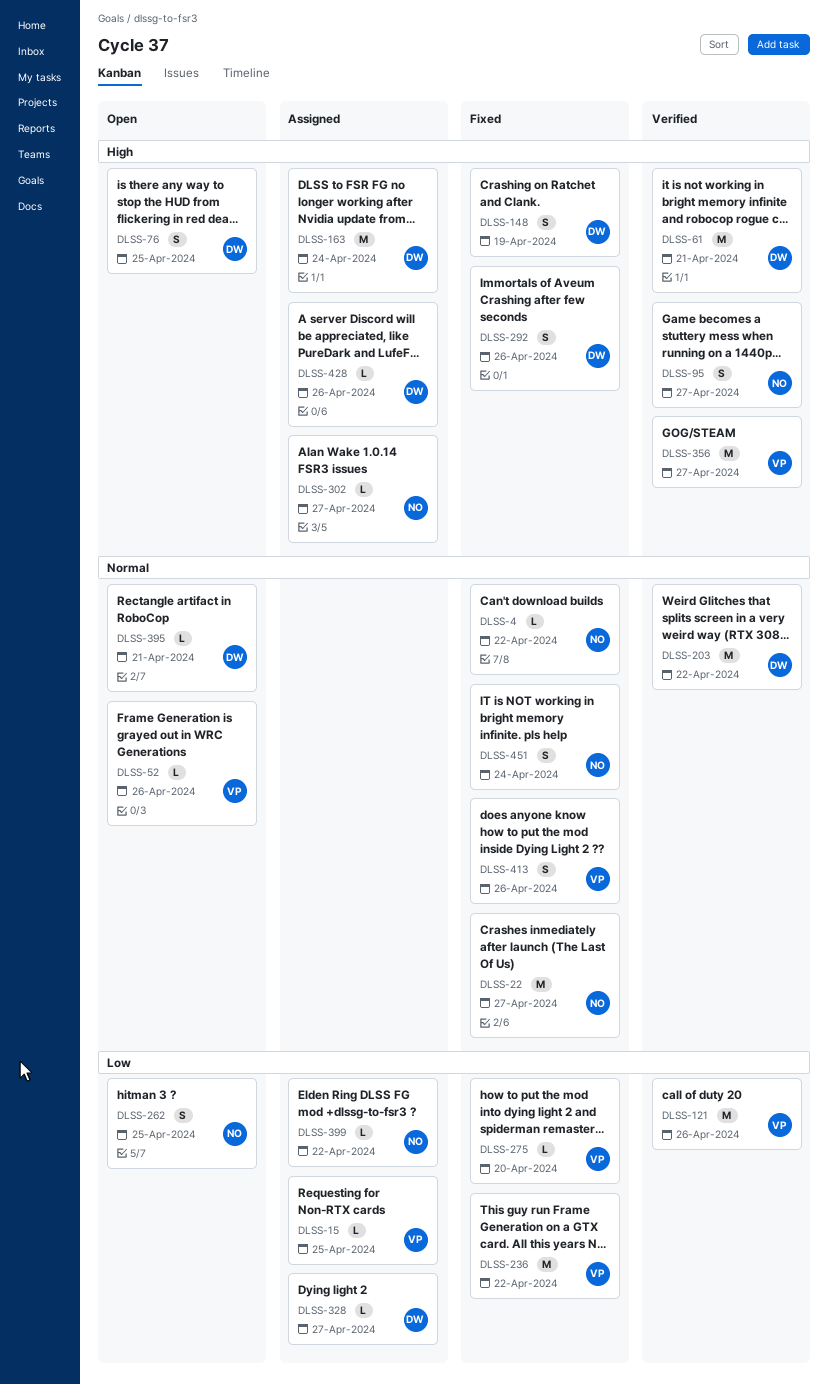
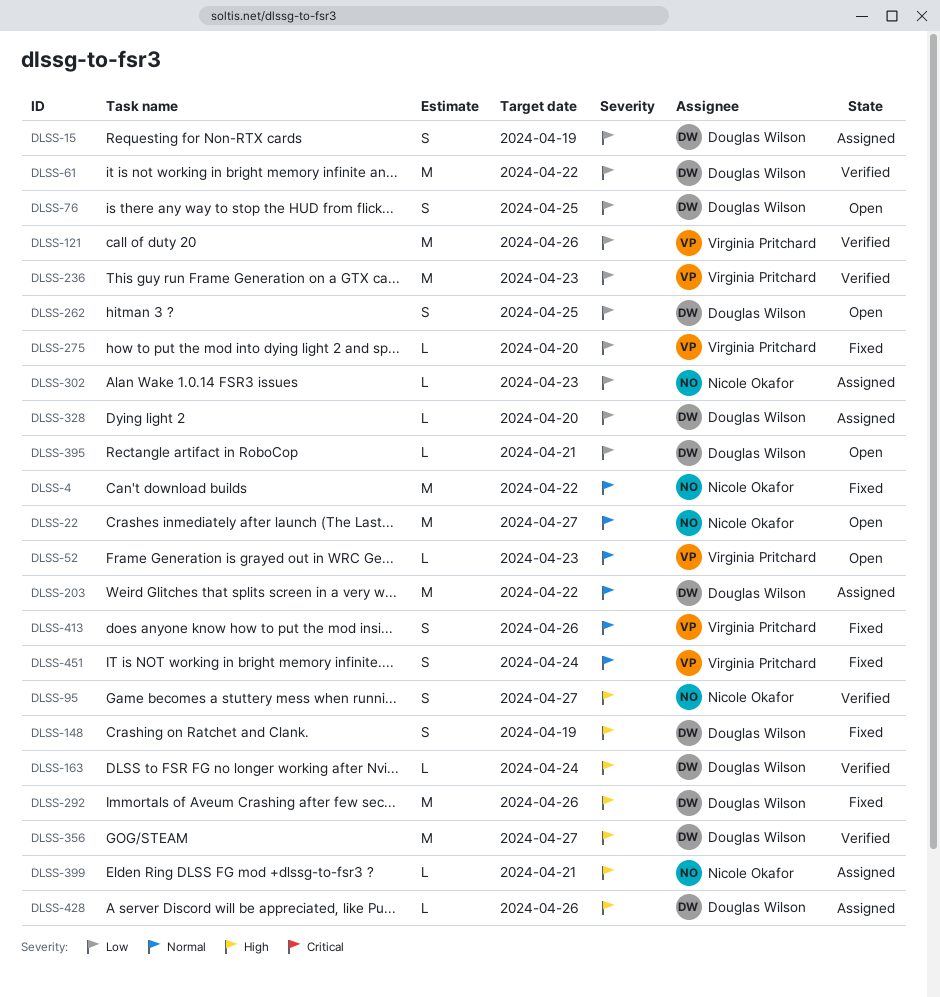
DLSS-4, estimate: L -> M
DLSS-15, owner: Virginia Pritchard -> Douglas Wilson
DLSS-15, estimate: L -> S
DLSS-15, due: Apr 25 -> Apr 19
DLSS-22, status: Fixed -> Open
DLSS-52, due: Apr 26 -> Apr 23
DLSS-61, priority: High -> Low
DLSS-61, due: Apr 21 -> Apr 22
DLSS-76, priority: High -> Low
DLSS-163, status: Assigned -> Verified
DLSS-163, estimate: M -> L
DLSS-203, status: Verified -> Assigned
DLSS-236, status: Fixed -> Verified
DLSS-236, due: Apr 22 -> Apr 23
DLSS-262, owner: Nicole Okafor -> Douglas Wilson
DLSS-292, estimate: S -> M
DLSS-302, priority: High -> Low
DLSS-302, due: Apr 27 -> Apr 23
DLSS-328, due: Apr 27 -> Apr 20
DLSS-356, owner: Virginia Pritchard -> Douglas Wilson
DLSS-395, priority: Normal -> Low
DLSS-399, priority: Low -> High
DLSS-399, due: Apr 22 -> Apr 21
DLSS-451, owner: Nicole Okafor -> Virginia Pritchard

